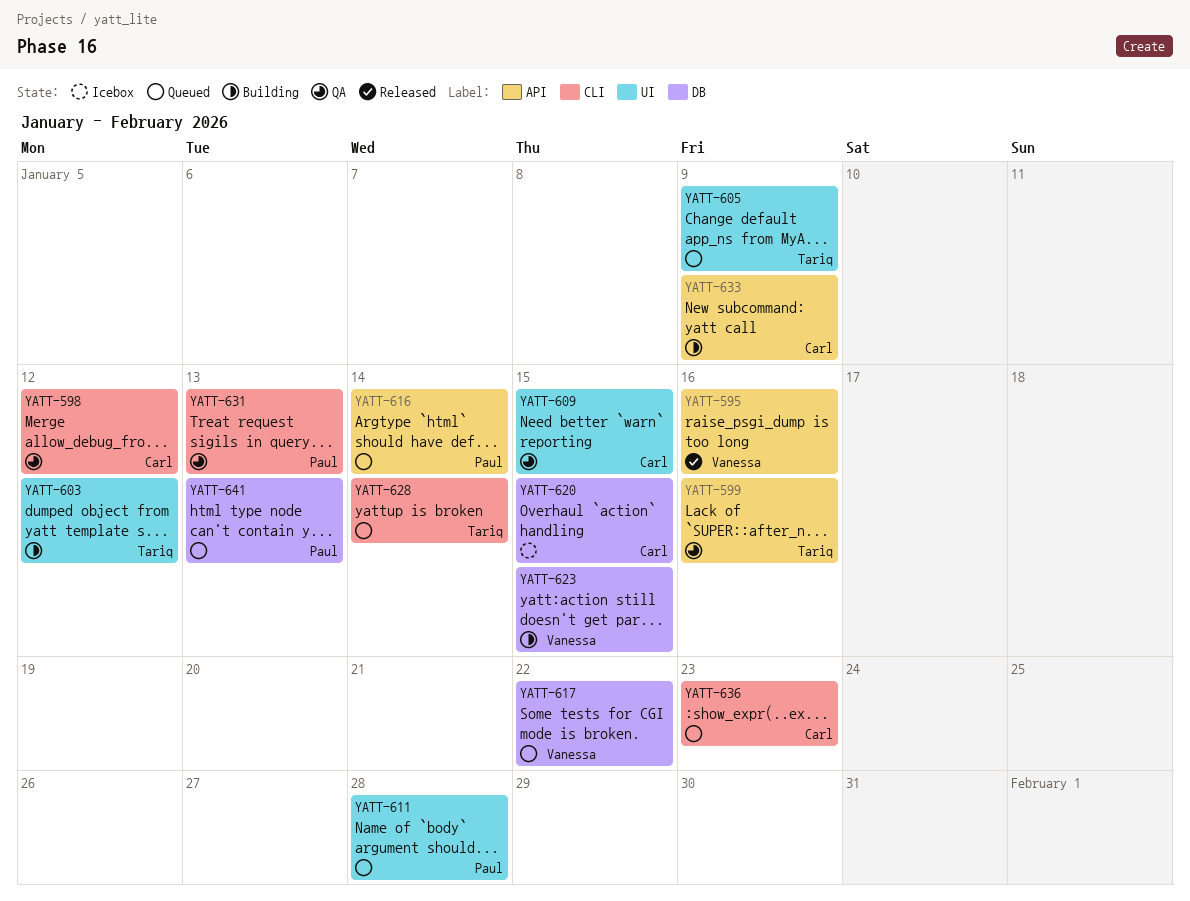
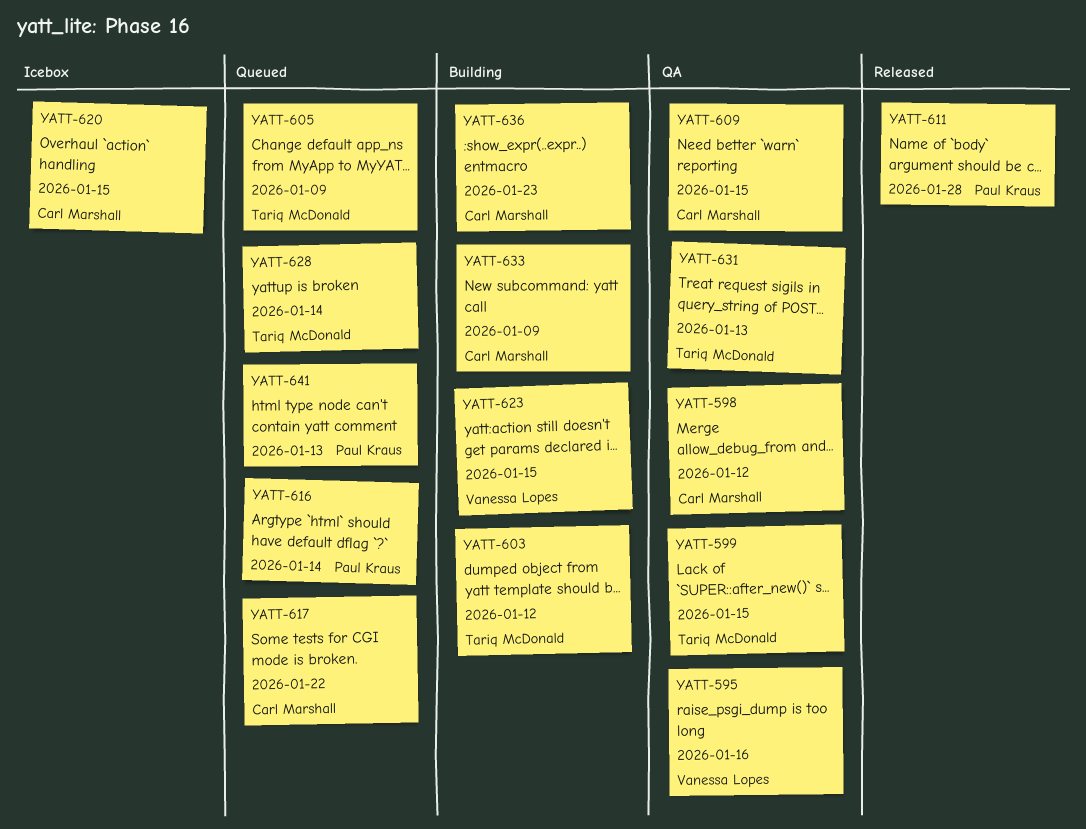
YATT-595, status: Released -> QA
YATT-599, due: Jan 16 -> Jan 15
YATT-611, status: Queued -> Released
YATT-617, owner: Vanessa Lopes -> Carl Marshall
YATT-631, owner: Paul Kraus -> Tariq McDonald
YATT-636, status: Queued -> Building

